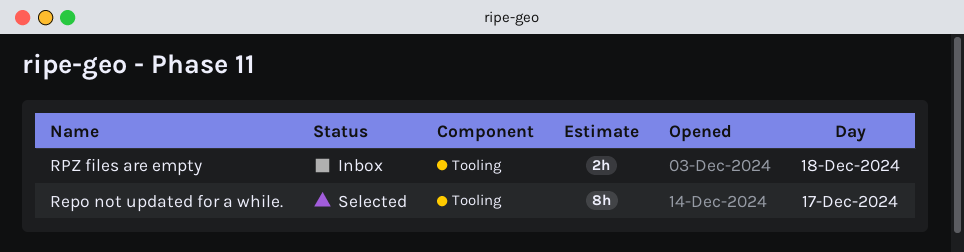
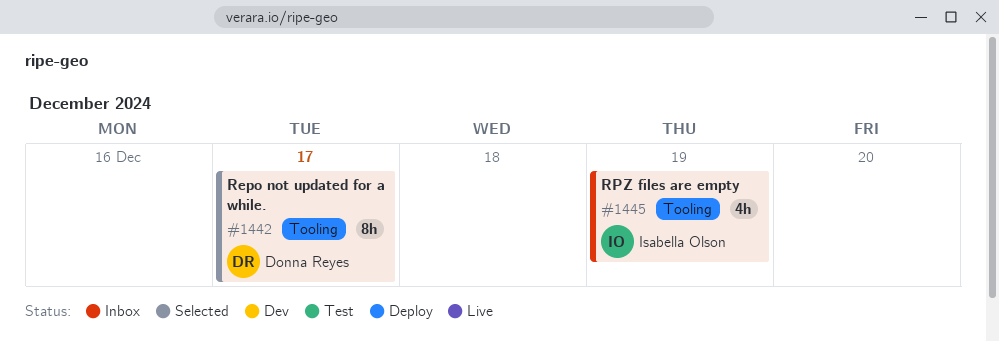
RPZ files are empty, estimate: 2h -> 4h
RPZ files are empty, day: Dec 18 -> Dec 19

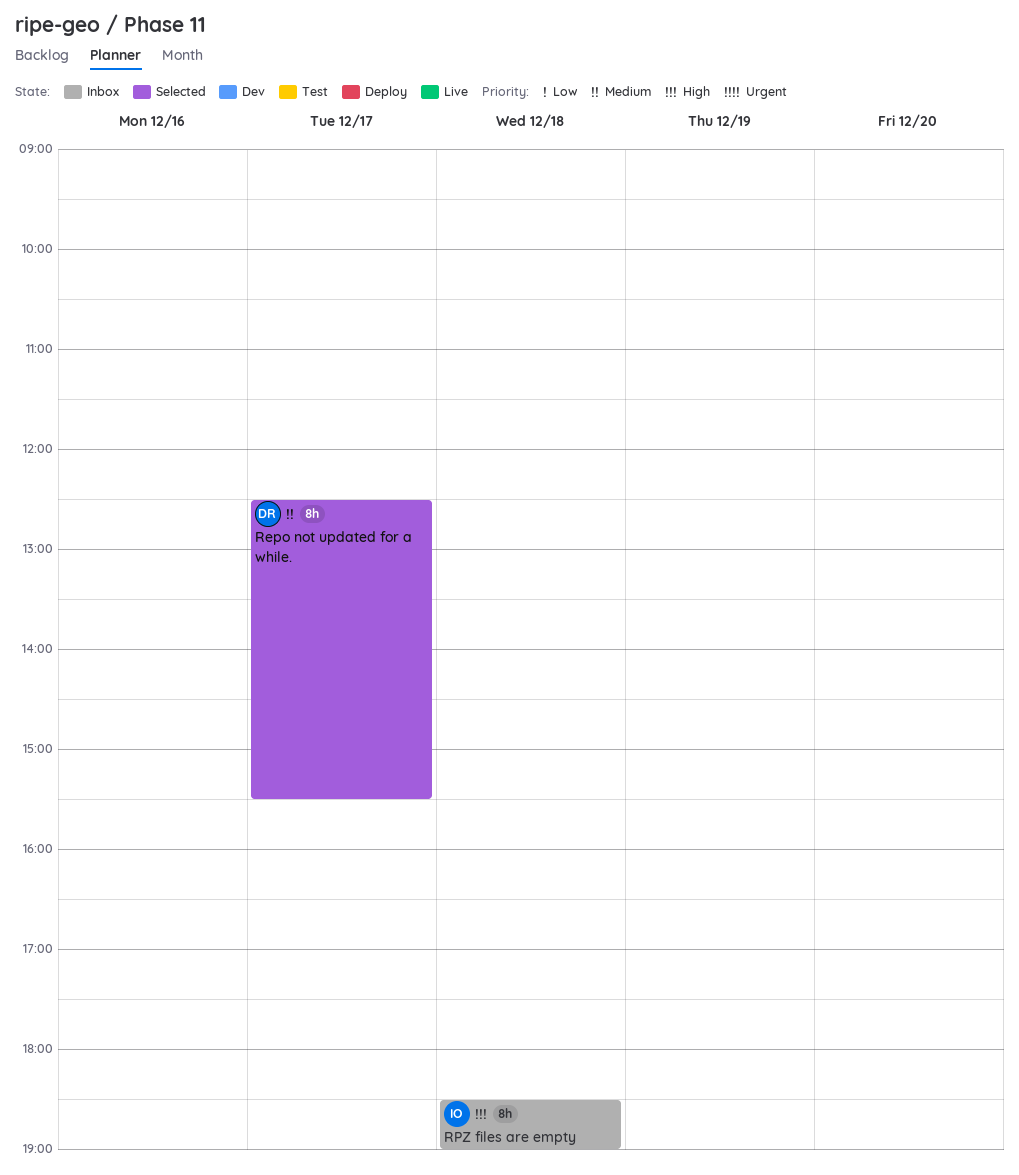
RPZ files are empty, estimate: 4h -> 8h
RPZ files are empty, day: Dec 19 -> Dec 18

